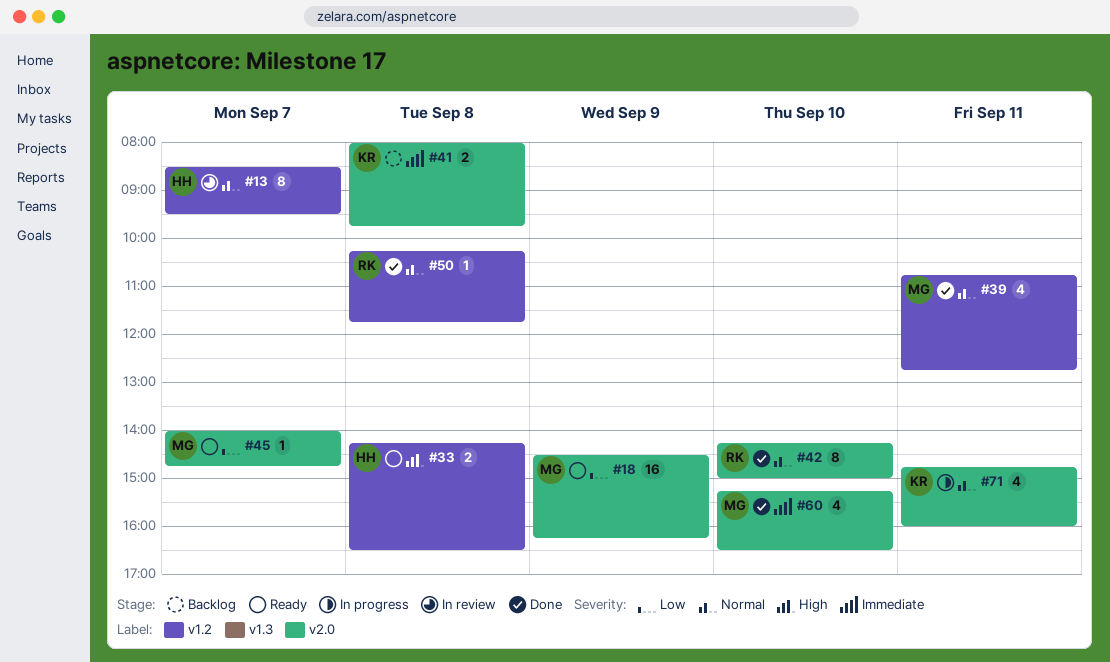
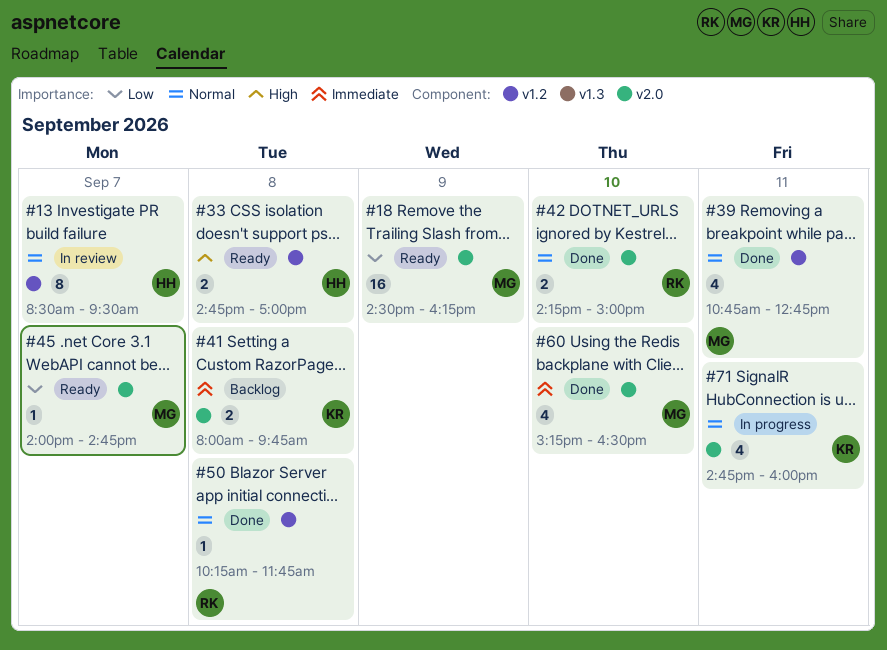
#33, begins: 14:15 -> 14:45
#33, ends: 16:30 -> 17:00
#42, estimate: 8 -> 2

